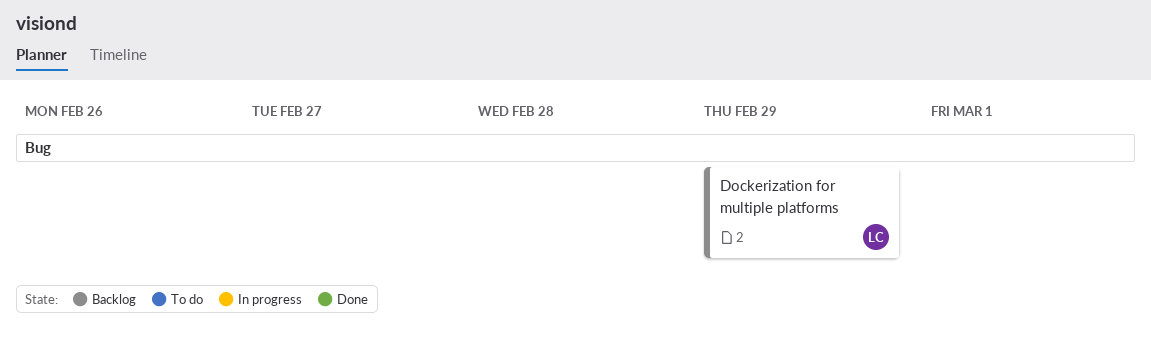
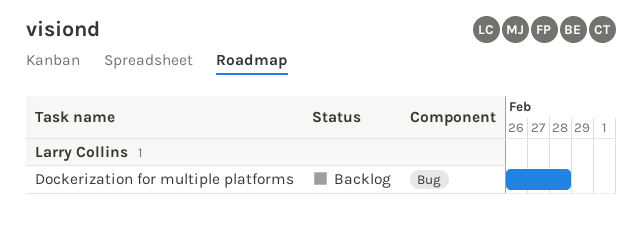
Dockerization for multiple platforms, due: Feb 29 -> Feb 28

